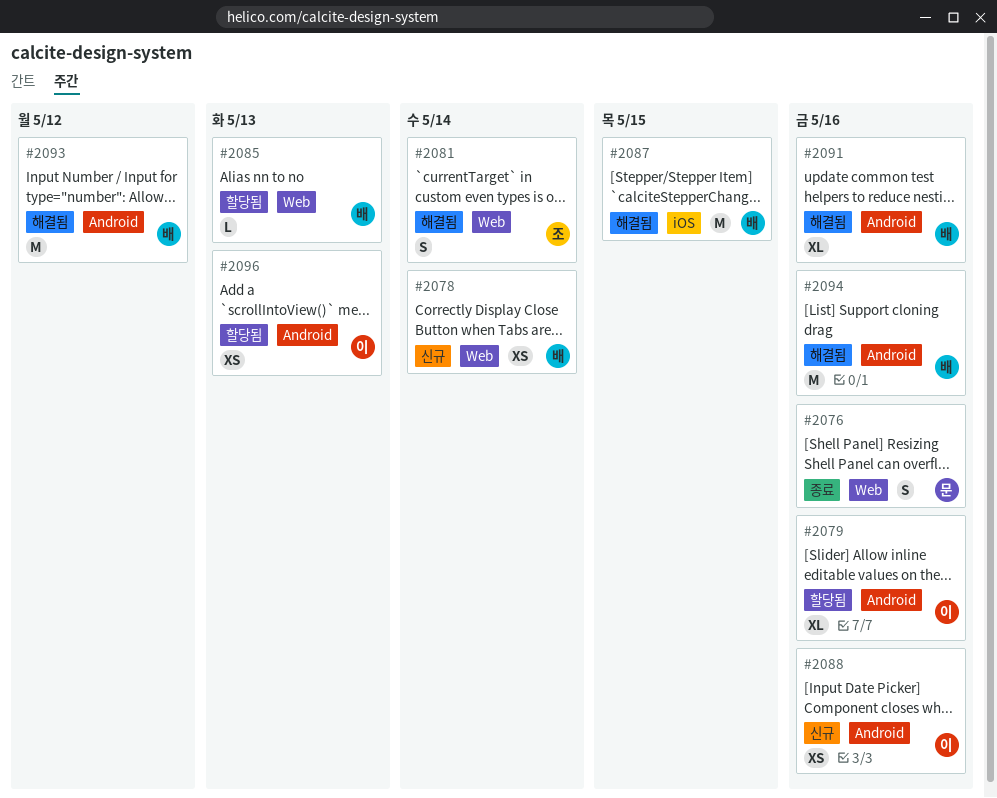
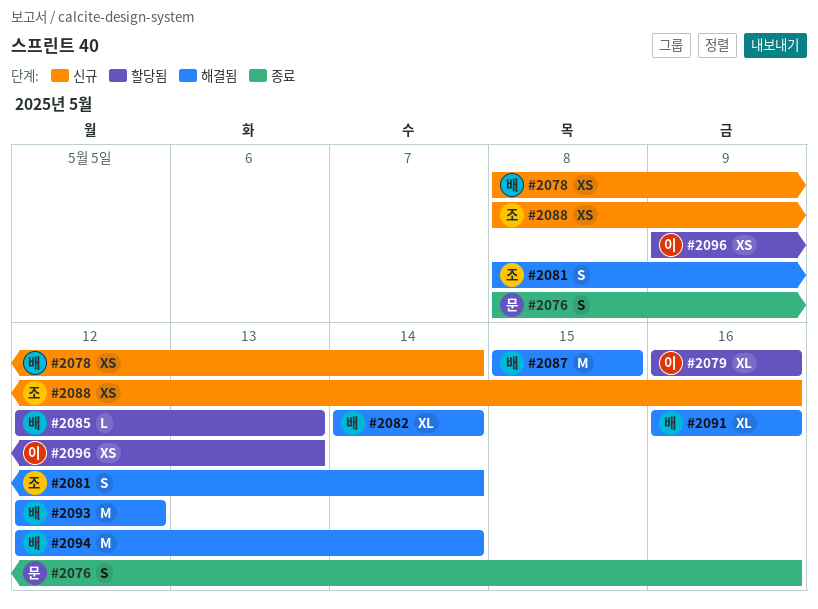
#2082: none -> present
#2088, owner: 이 -> 조
#2094, due: May 16 -> May 14

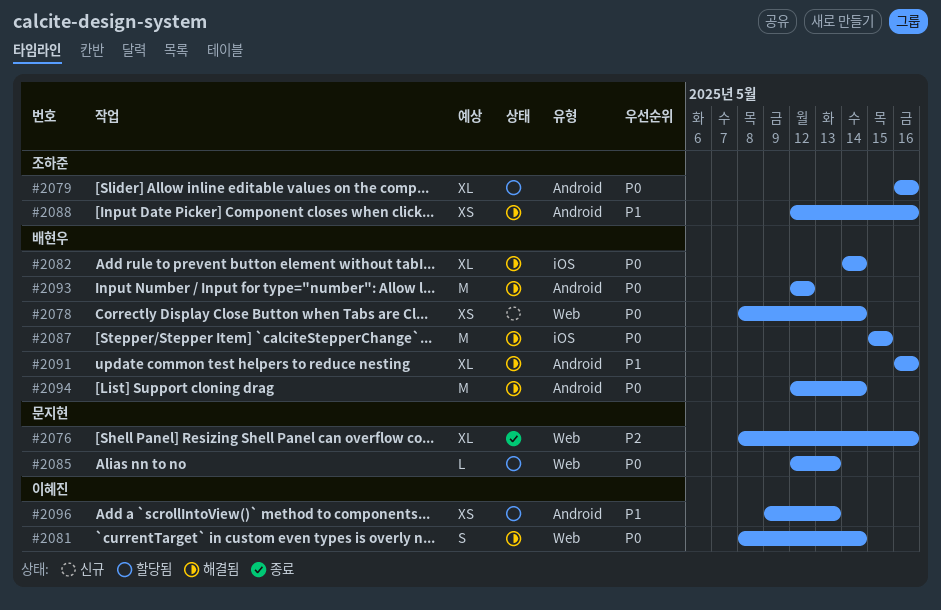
#2076, estimate: S -> XL
#2079, owner: 이혜진 -> 조하준
#2081, owner: 조하준 -> 이혜진
#2085, owner: 배현우 -> 문지현
#2088, status: 신규 -> 해결됨
#2088, start: May 8 -> May 12

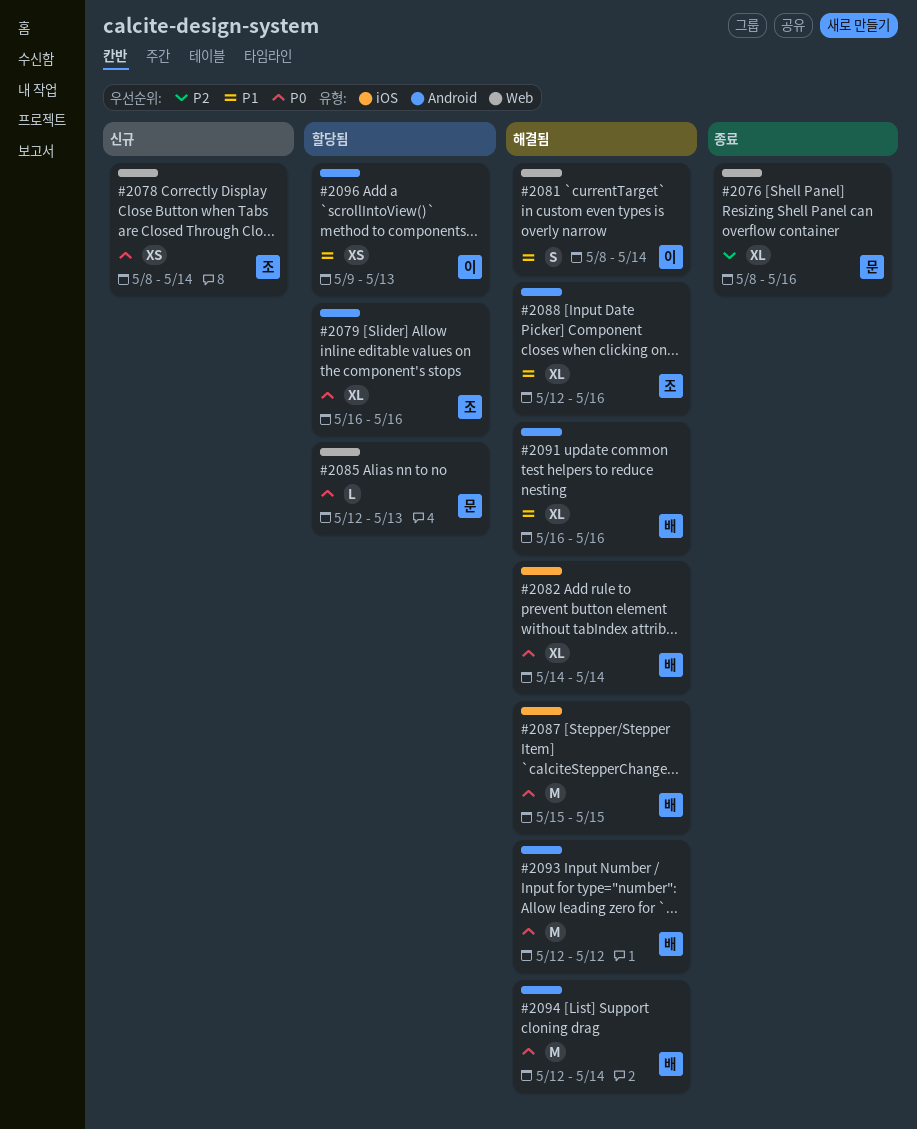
#2078, owner: 배현우 -> 조하준
#2081, priority: P0 -> P1
#2088, estimate: XS -> XL

